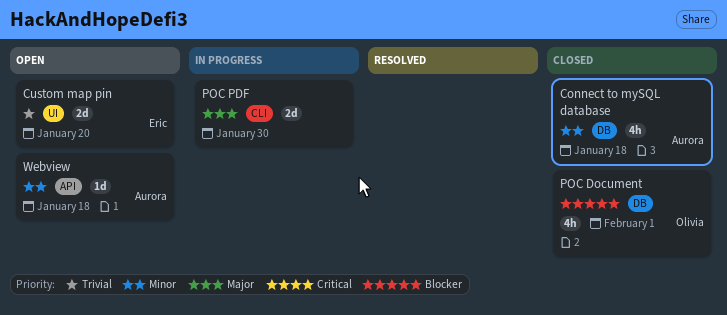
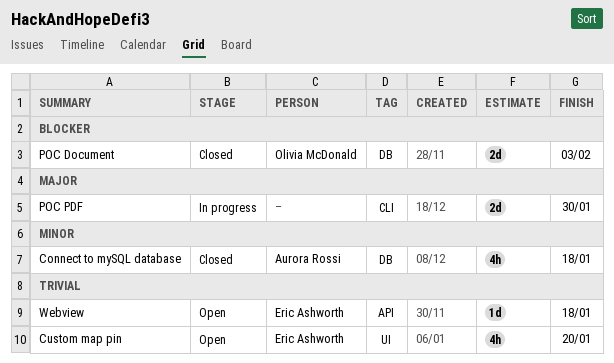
Custom map pin, estimate: 2d -> 4h
POC Document, estimate: 4h -> 2d
POC Document, due: Feb 1 -> Feb 3
Webview, owner: Aurora Rossi -> Eric Ashworth
Webview, priority: Minor -> Trivial

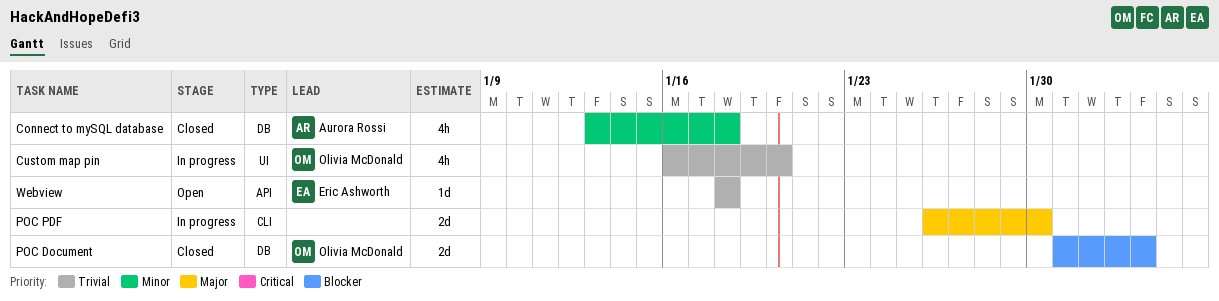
Custom map pin, status: Open -> In progress
Custom map pin, owner: Eric Ashworth -> Olivia McDonald

